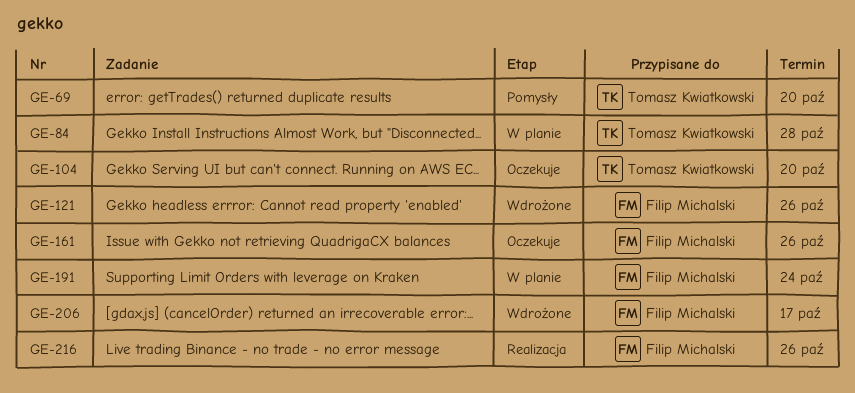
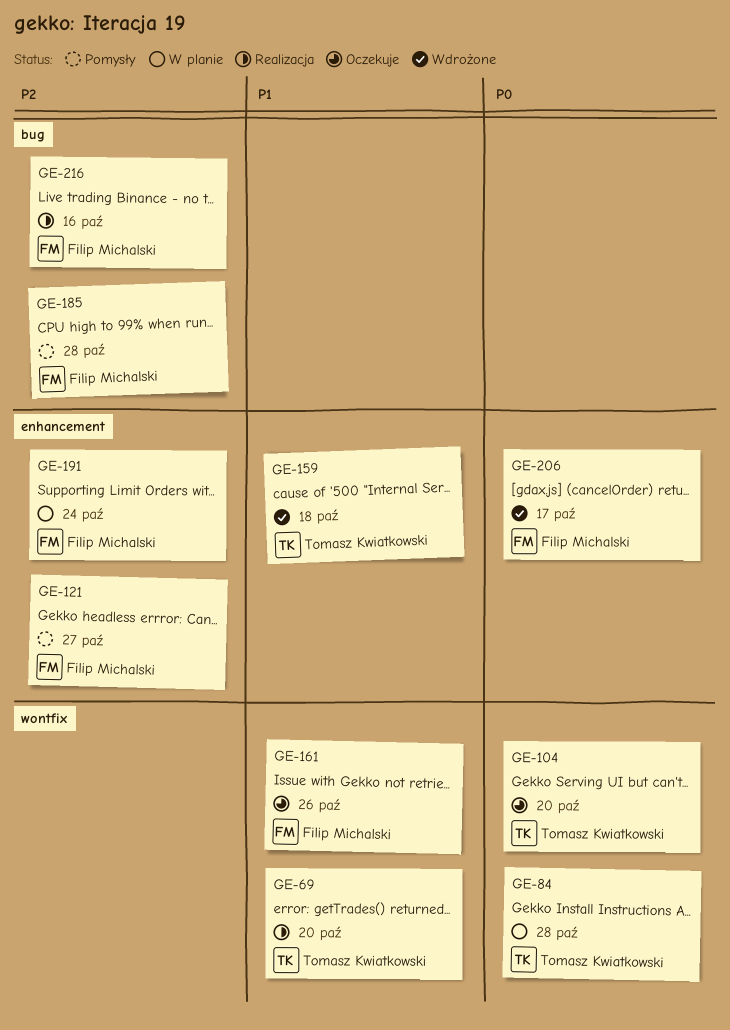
GE-69, status: Pomysły -> Realizacja
GE-121, status: Wdrożone -> Pomysły
GE-121, due: Oct 26 -> Oct 27
GE-159: none -> present
GE-185: none -> present
GE-216, due: Oct 26 -> Oct 16

